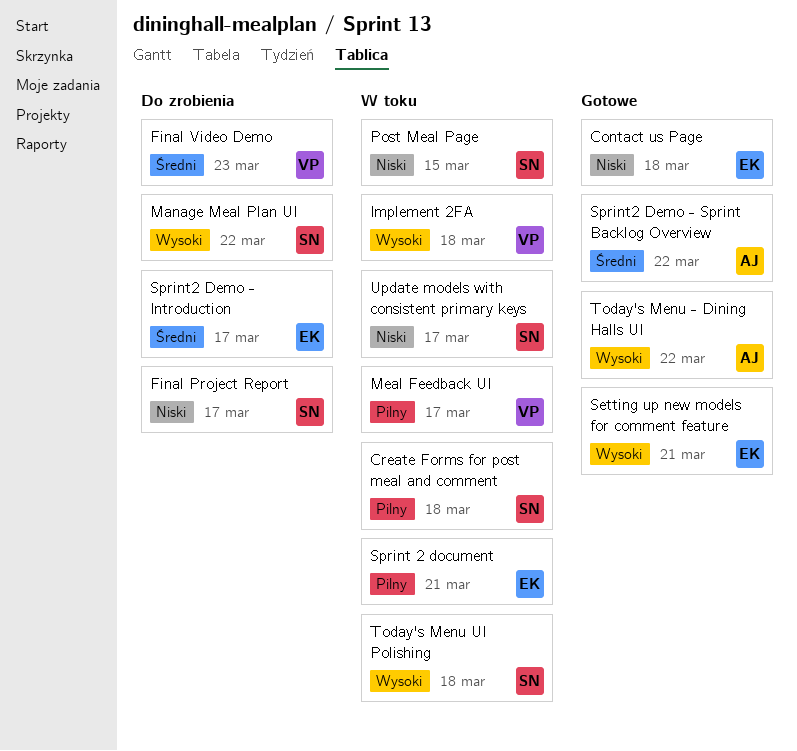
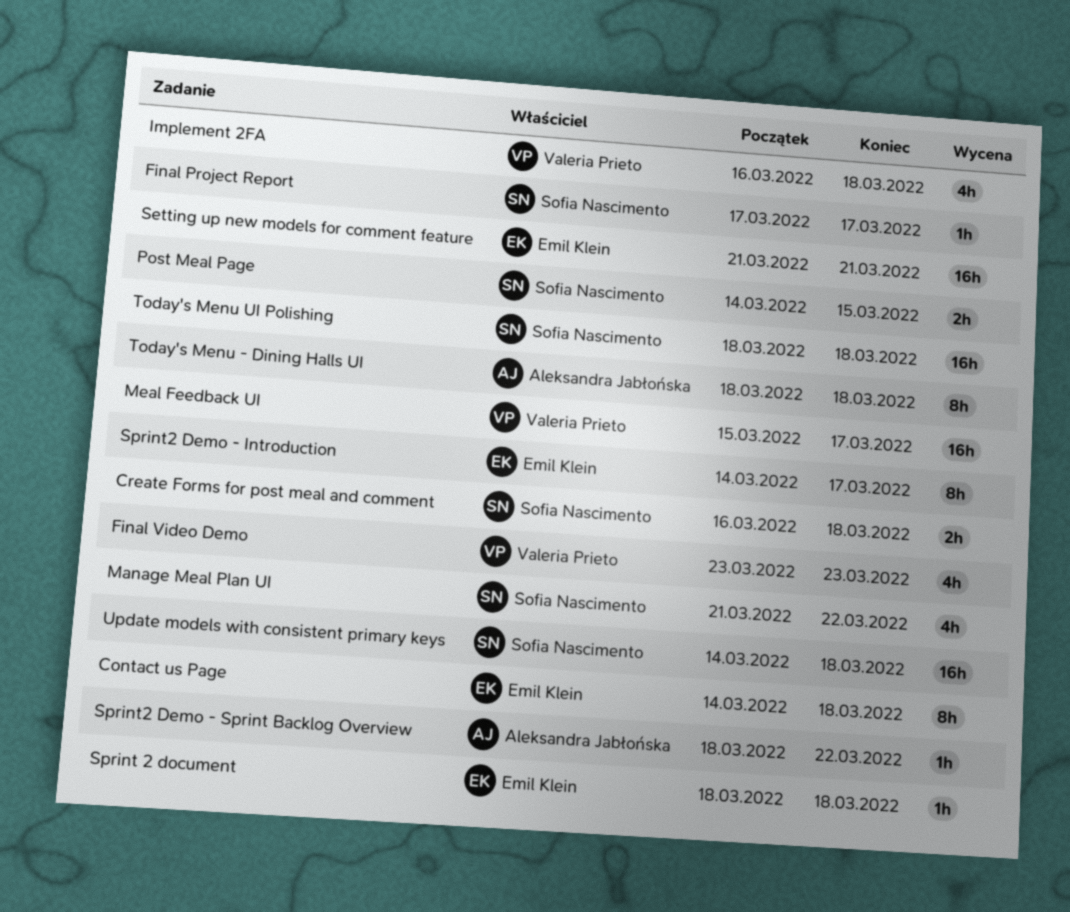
Sprint 2 document, due: Mar 21 -> Mar 18
Today's Menu - Dining Halls UI, due: Mar 22 -> Mar 18
Update models with consistent primary keys, due: Mar 17 -> Mar 18

